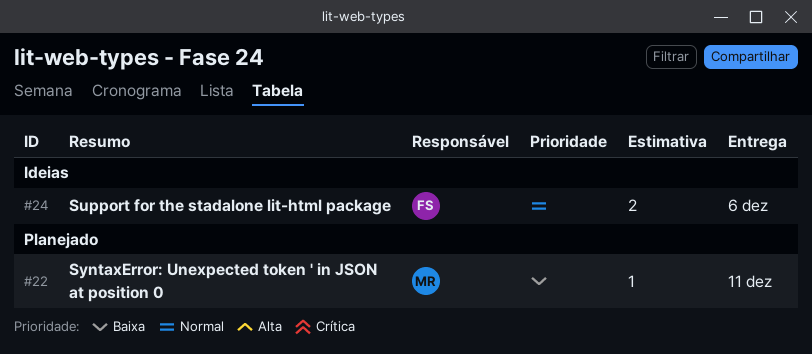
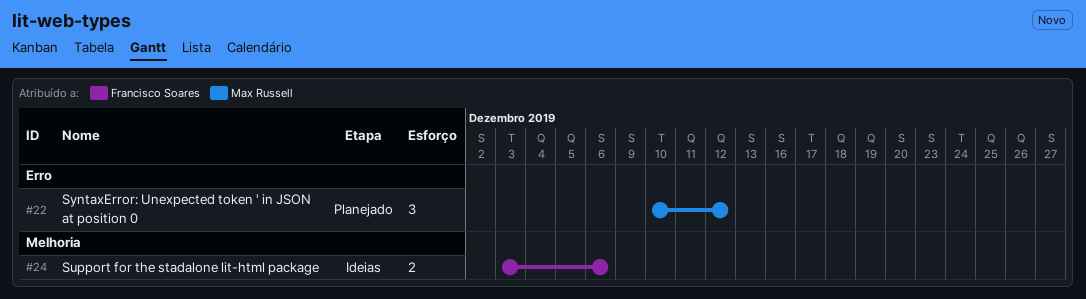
#22, estimate: 1 -> 3
#22, due: Dec 11 -> Dec 12

